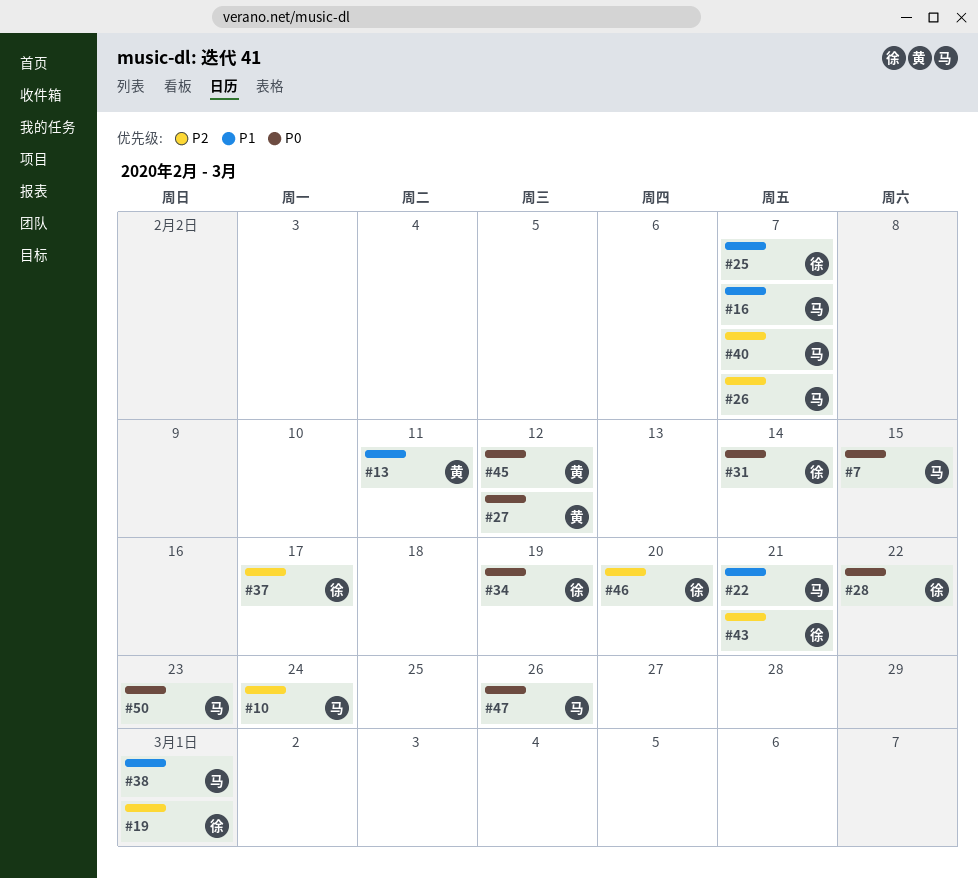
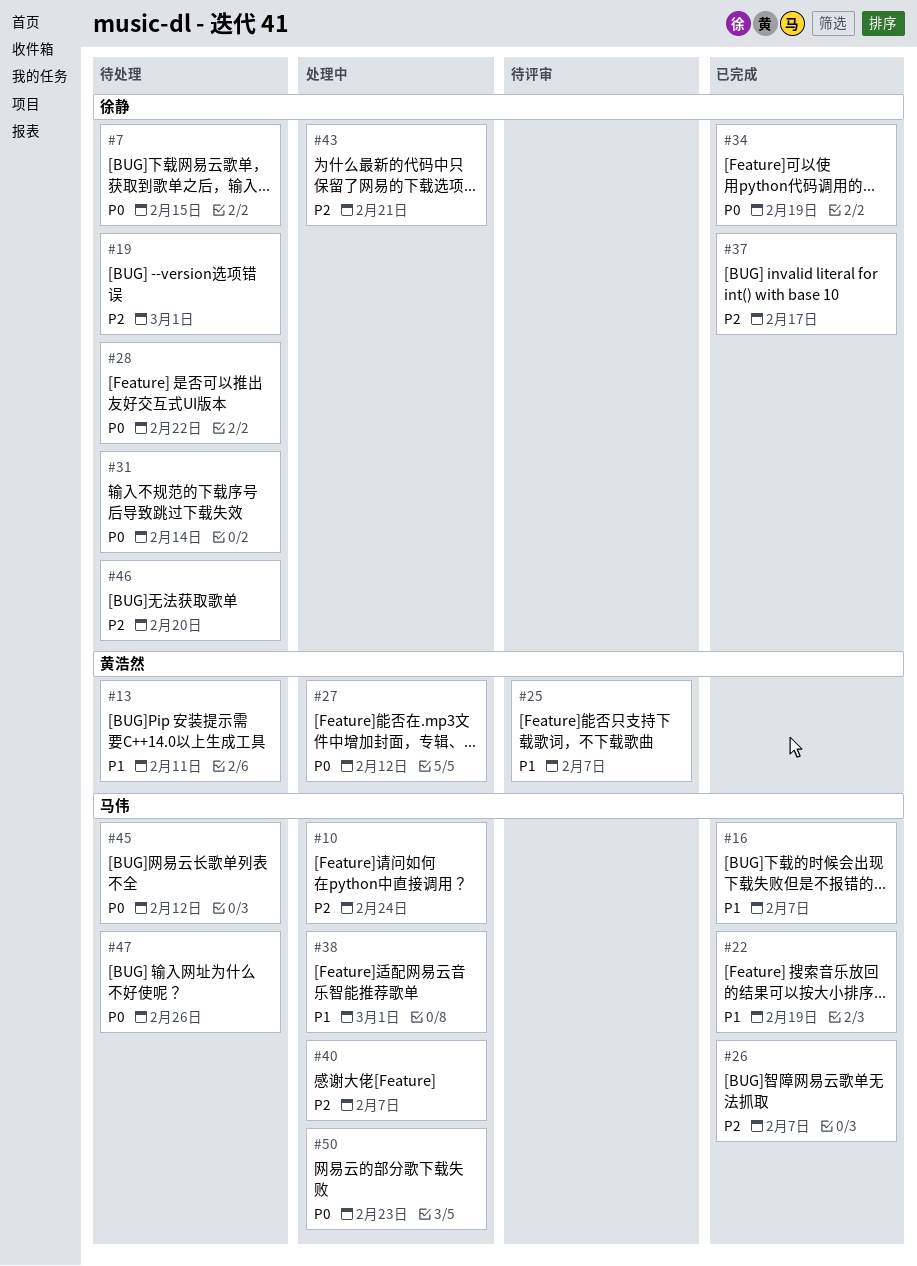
#7, owner: 马伟 -> 徐静
#22, due: Feb 21 -> Feb 19
#25, owner: 徐静 -> 黄浩然
#45, owner: 黄浩然 -> 马伟

